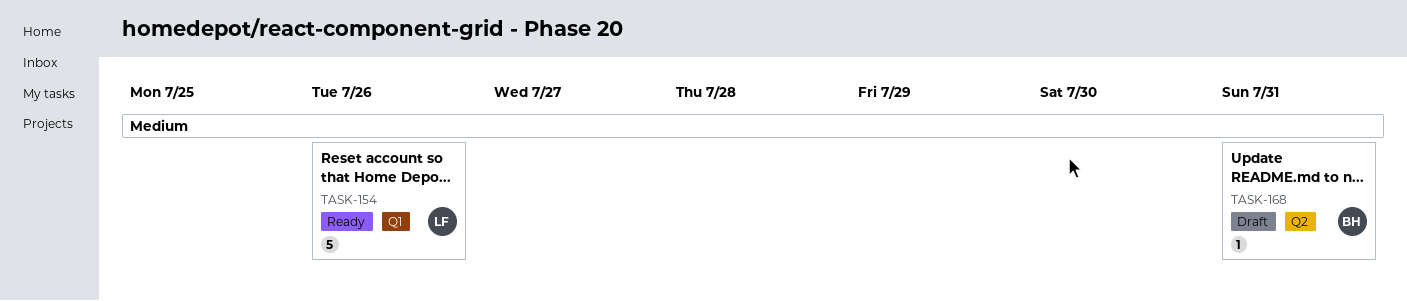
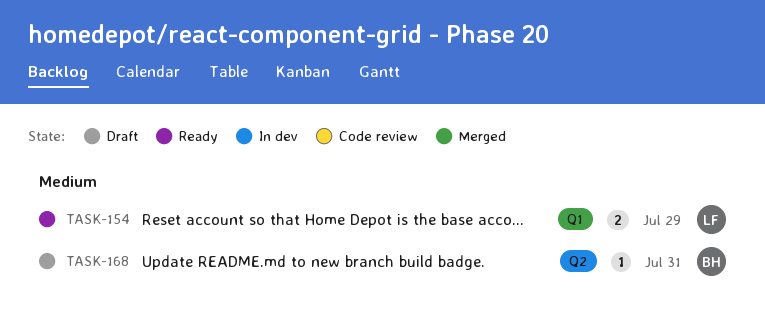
TASK-154, estimate: 5 -> 2
TASK-154, due: Jul 26 -> Jul 29

